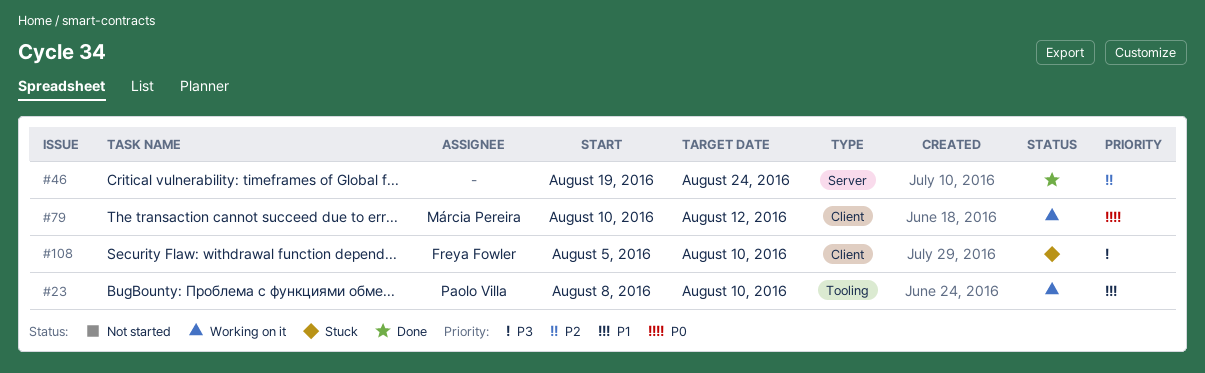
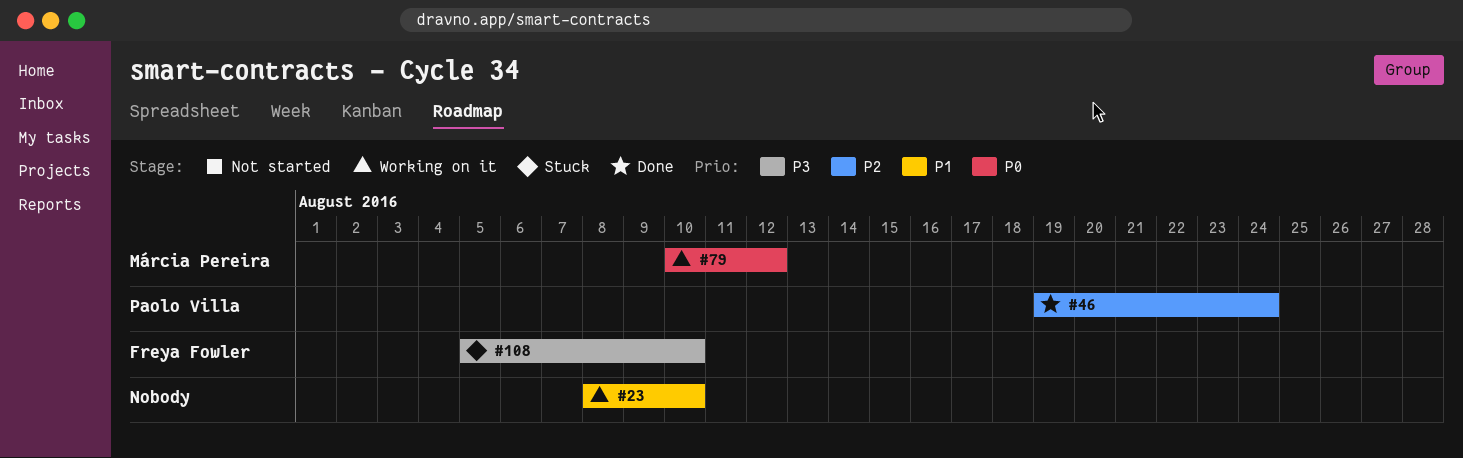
#23, owner: Paolo Villa -> none
#46, owner: none -> Paolo Villa

